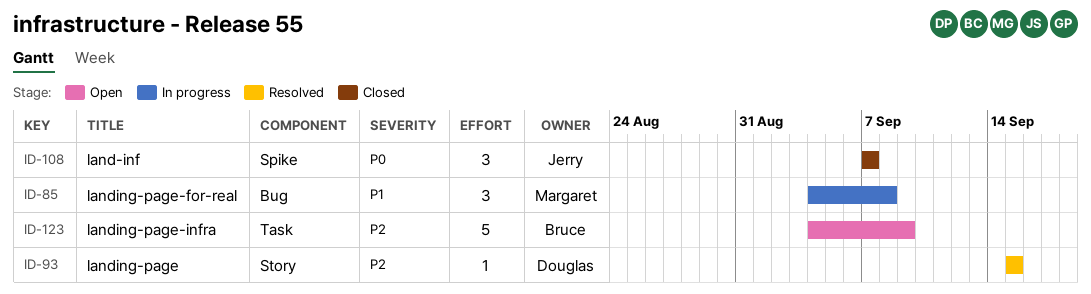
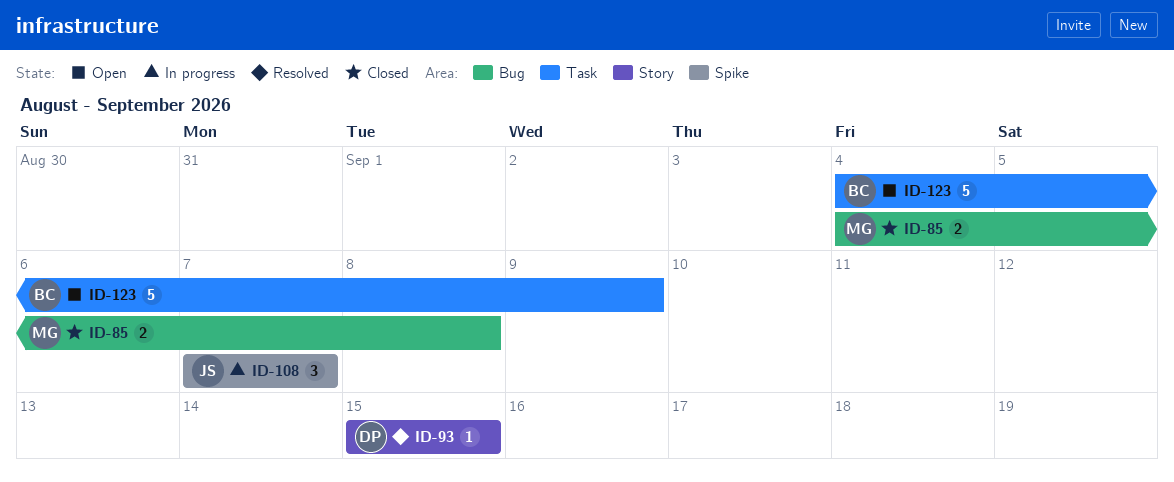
ID-85, status: In progress -> Closed
ID-85, estimate: 3 -> 2
ID-108, status: Closed -> In progress

